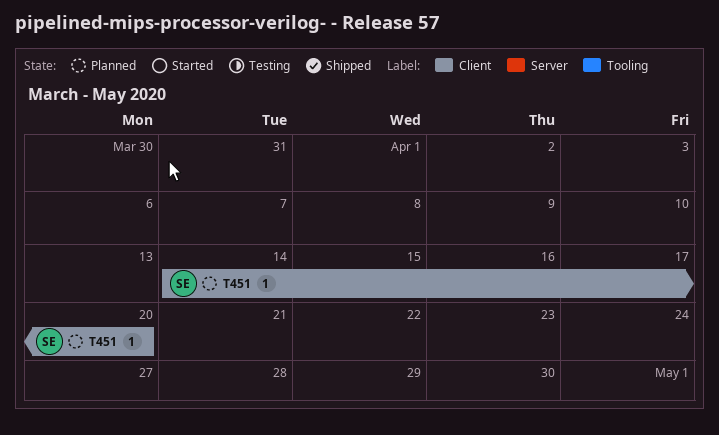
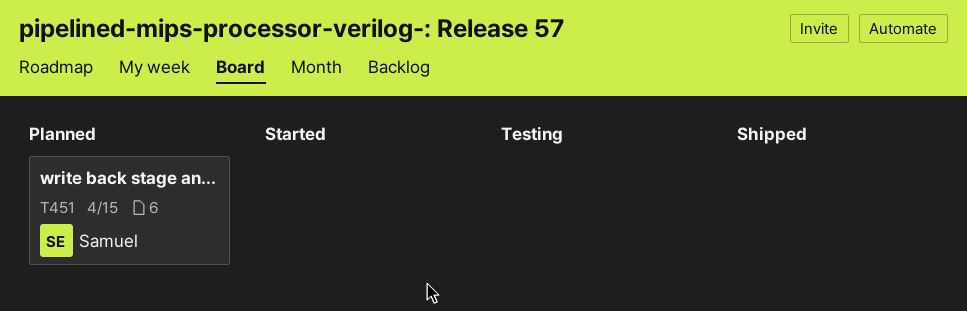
T451, due: Apr 20 -> Apr 15

